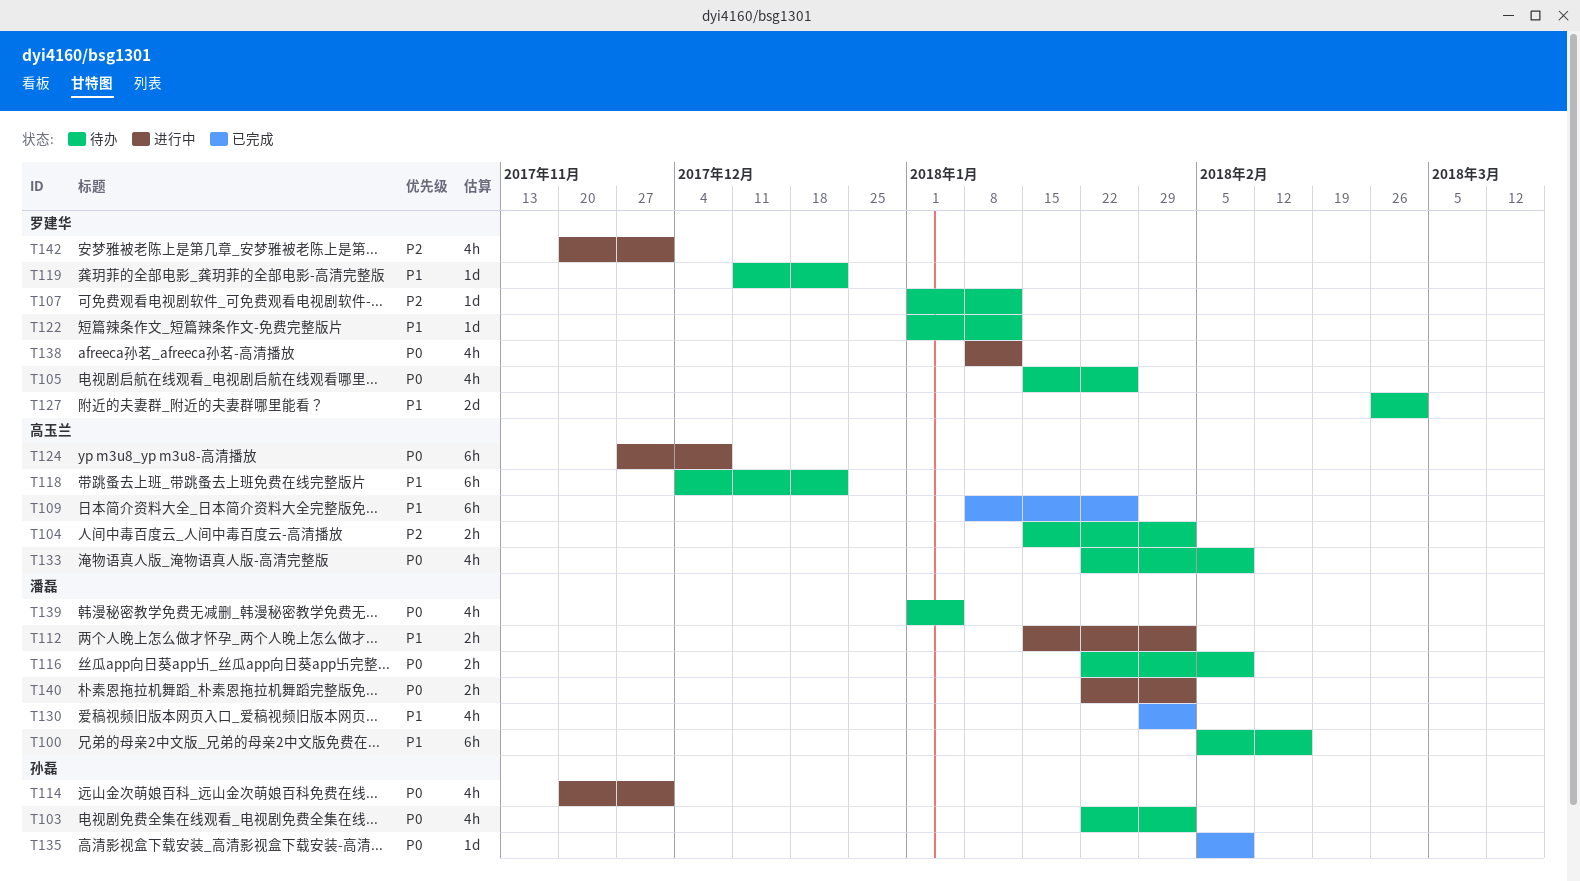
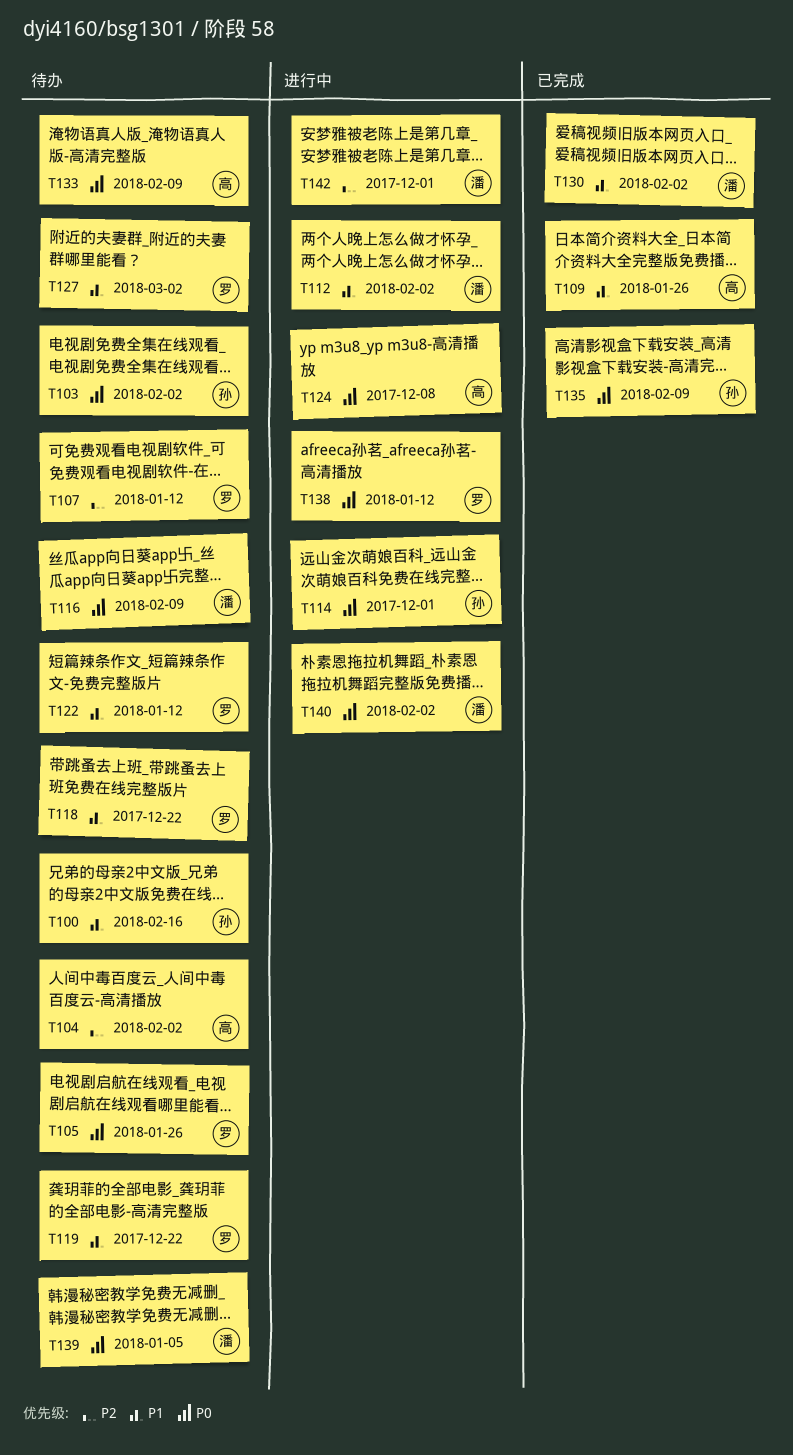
T100, owner: 潘磊 -> 孙磊
T118, owner: 高玉兰 -> 罗建华
T142, owner: 罗建华 -> 潘磊

